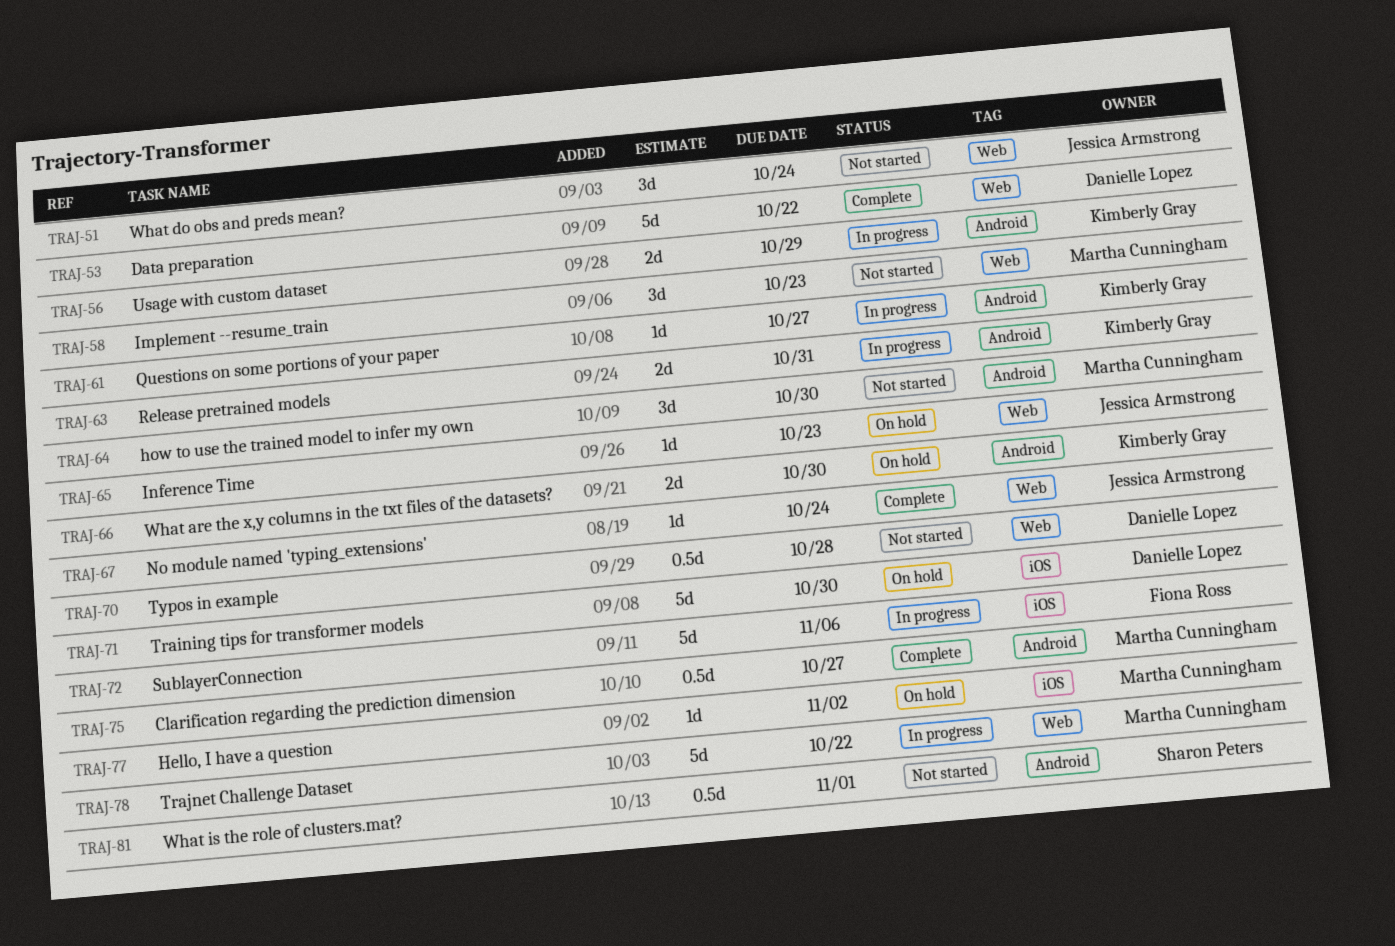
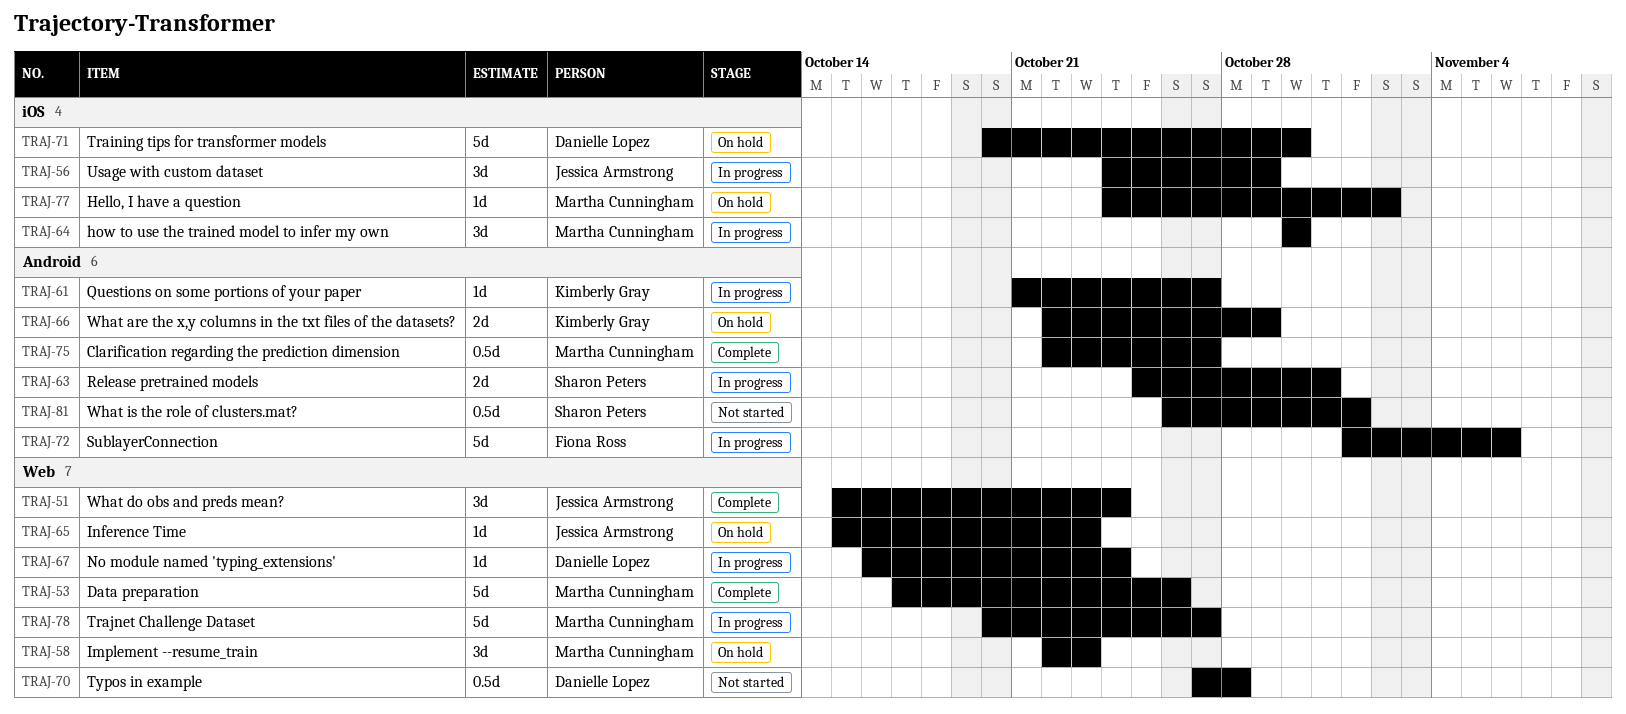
TRAJ-51, status: Not started -> Complete
TRAJ-53, owner: Danielle Lopez -> Martha Cunningham
TRAJ-53, due: Oct 22 -> Oct 26
TRAJ-56, owner: Kimberly Gray -> Jessica Armstrong
TRAJ-56, label: Android -> iOS
TRAJ-56, estimate: 2d -> 3d
TRAJ-58, status: Not started -> On hold
TRAJ-63, owner: Kimberly Gray -> Sharon Peters
TRAJ-64, status: Not started -> In progress
TRAJ-64, label: Android -> iOS
TRAJ-66, due: Oct 30 -> Oct 29
TRAJ-67, status: Complete -> In progress
TRAJ-67, owner: Jessica Armstrong -> Danielle Lopez
TRAJ-72, label: iOS -> Android
TRAJ-78, due: Oct 22 -> Oct 27

